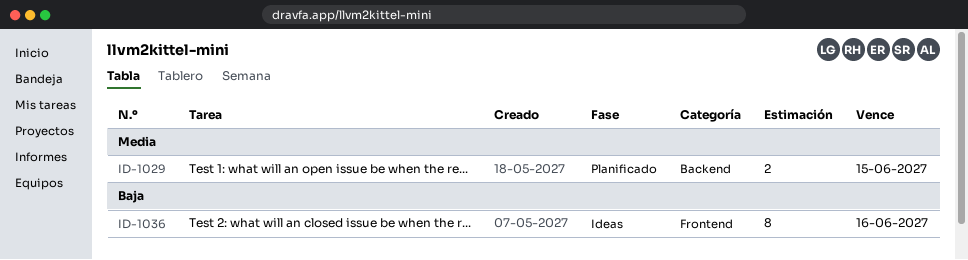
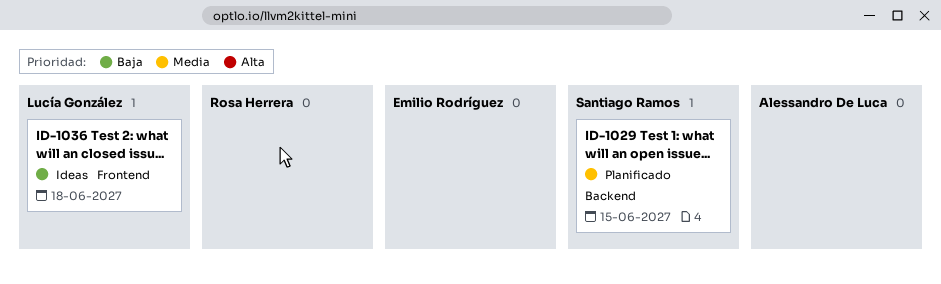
ID-1036, due: Jun 16 -> Jun 18

